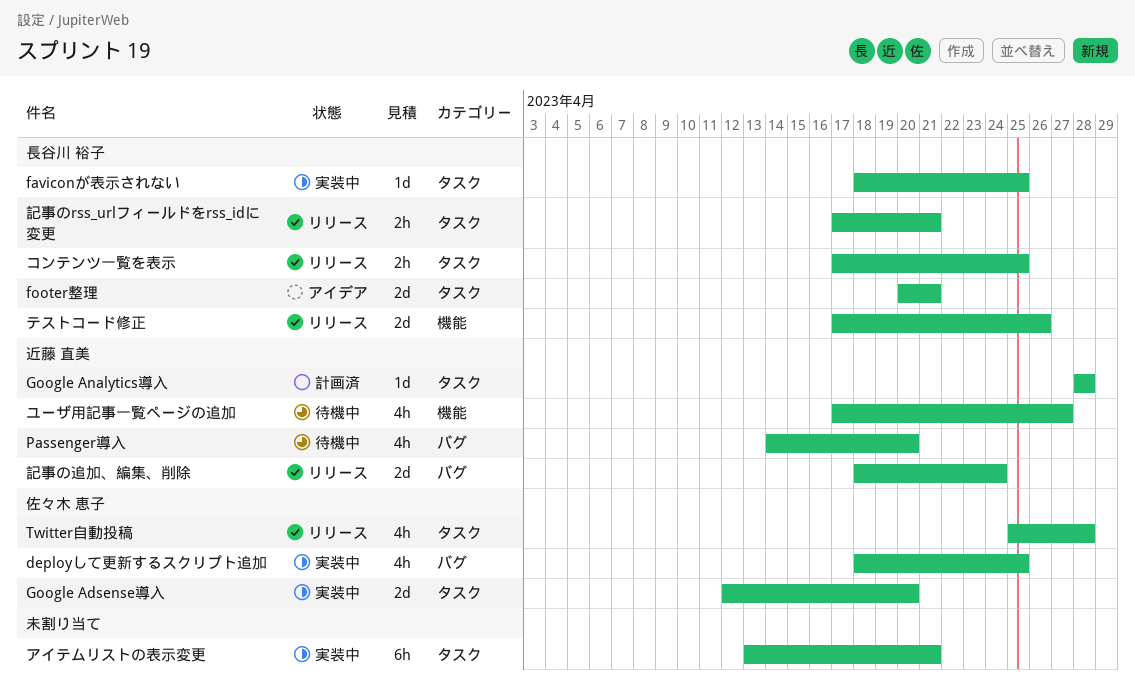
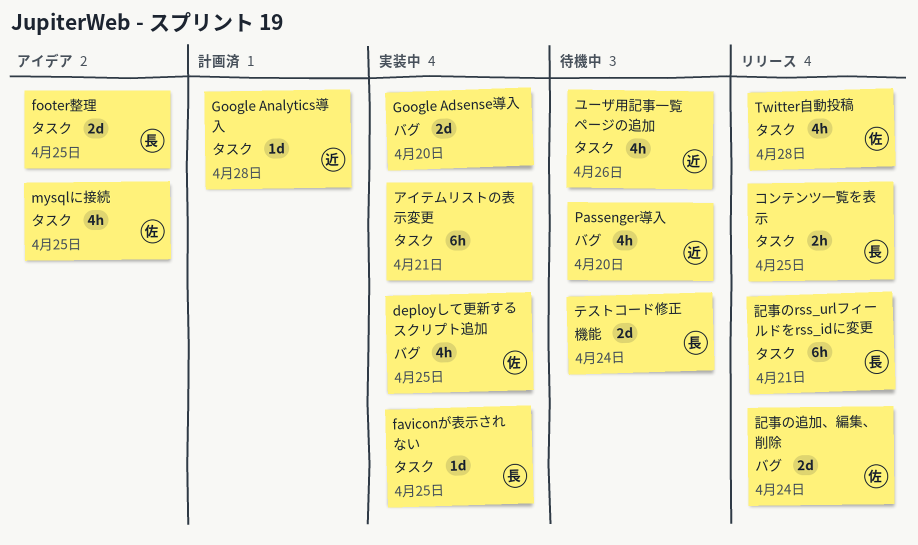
footer整理, due: Apr 21 -> Apr 25
Google Adsense導入, owner: 佐々木 恵子 -> none
Google Adsense導入, label: タスク -> バグ
mysqlに接続: none -> present
テストコード修正, status: リリース -> 待機中
テストコード修正, due: Apr 26 -> Apr 24
ユーザ用記事一覧ページの追加, label: 機能 -> タスク
ユーザ用記事一覧ページの追加, due: Apr 27 -> Apr 26
記事のrss_urlフィールドをrss_idに変更, estimate: 2h -> 6h
記事の追加、編集、削除, owner: 近藤 直美 -> 佐々木 恵子

